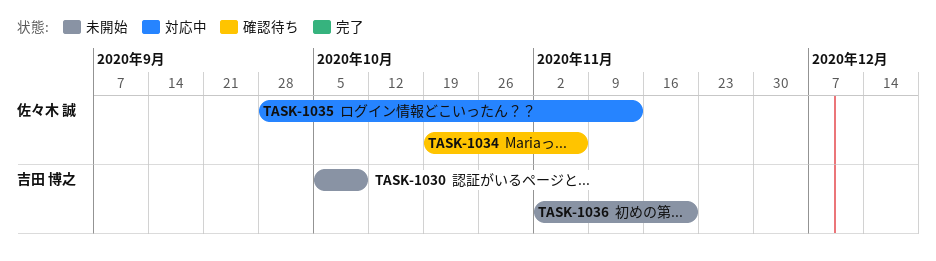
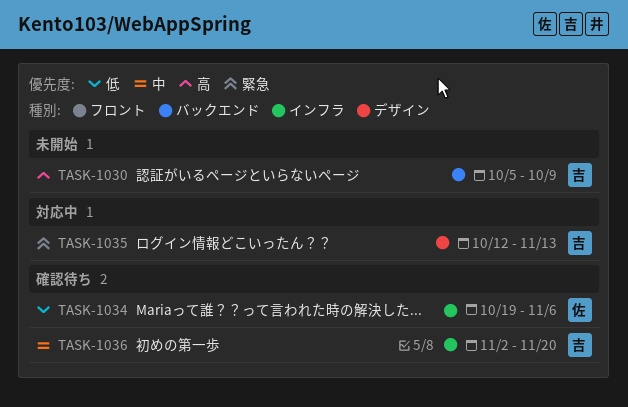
TASK-1035, owner: 佐々木 誠 -> 吉田 博之
TASK-1035, start: Sep 28 -> Oct 12
TASK-1036, status: 未開始 -> 確認待ち

